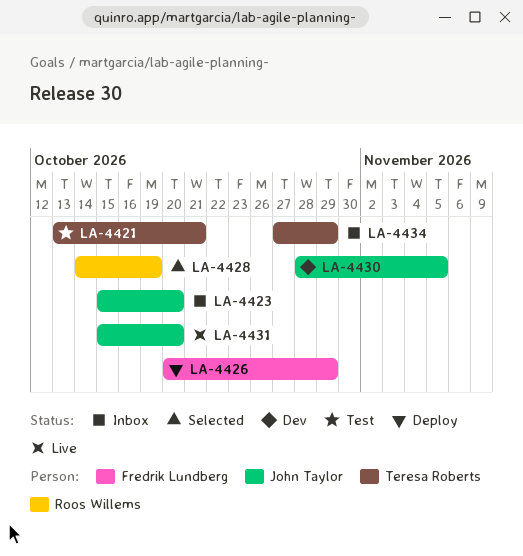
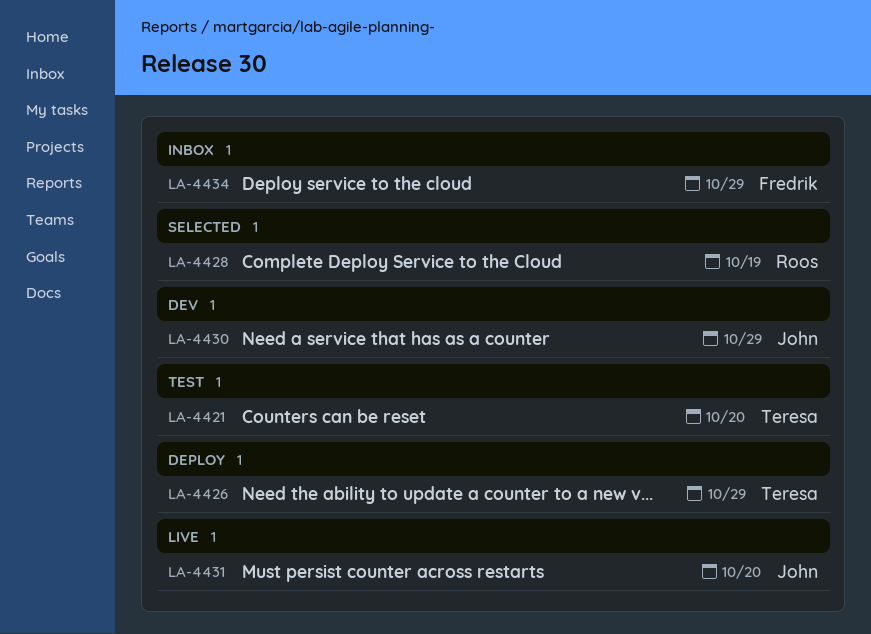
LA-4421, due: Oct 21 -> Oct 20
LA-4423: present -> none
LA-4426, owner: Fredrik Lundberg -> Teresa Roberts
LA-4430, due: Nov 5 -> Oct 29
LA-4434, owner: Teresa Roberts -> Fredrik Lundberg

